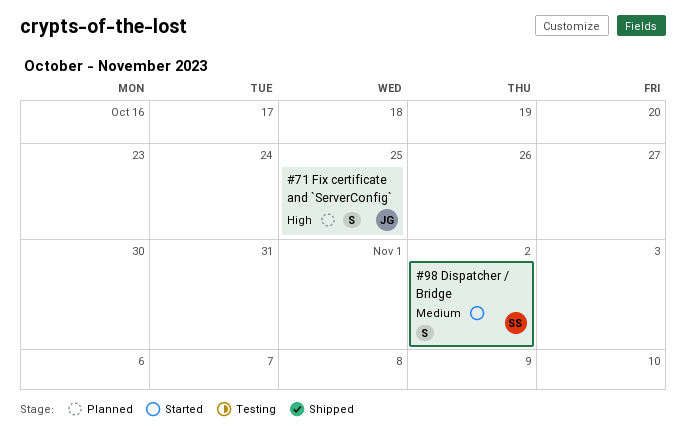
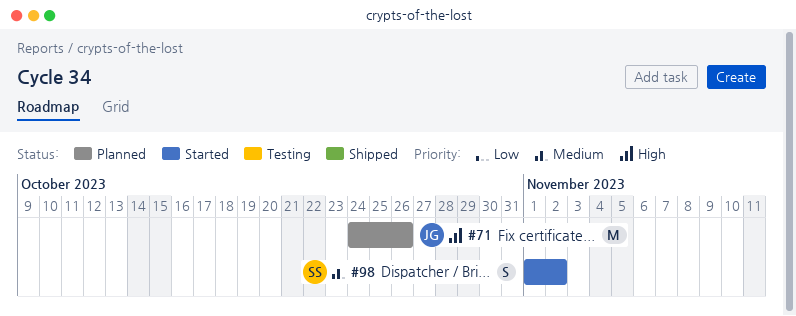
#71, estimate: S -> M
#71, due: Oct 25 -> Oct 26

